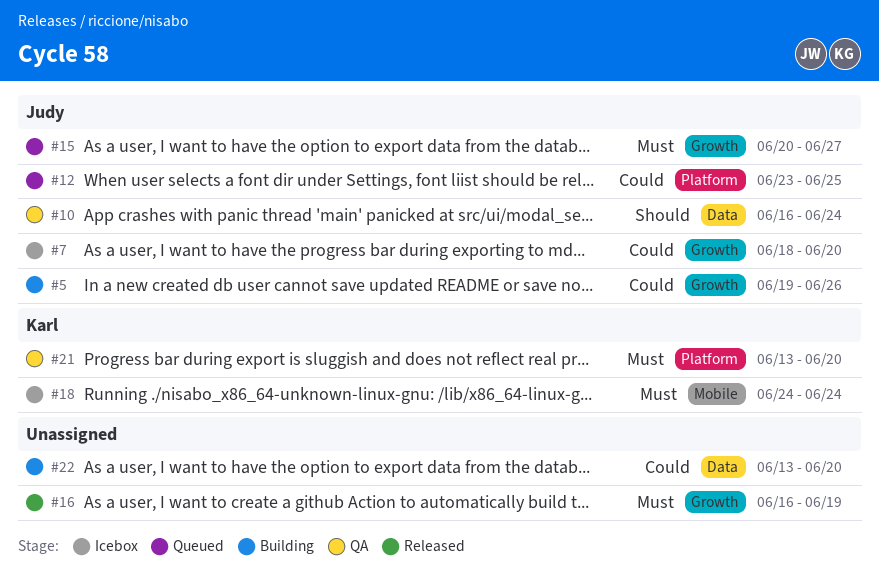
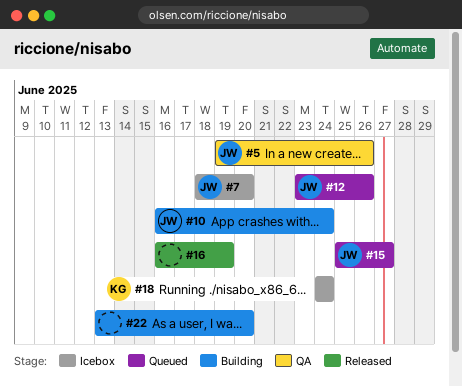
#5, status: Building -> QA
#10, status: QA -> Building
#12, due: Jun 25 -> Jun 26
#15, start: Jun 20 -> Jun 25
#21: present -> none

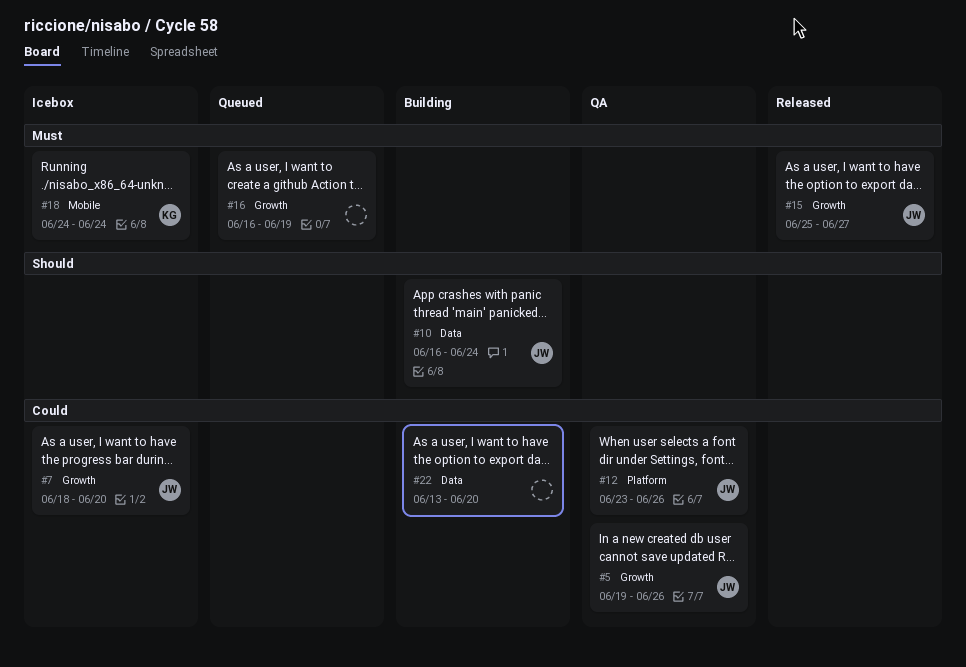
#12, status: Queued -> QA
#15, status: Queued -> Released
#16, status: Released -> Queued

